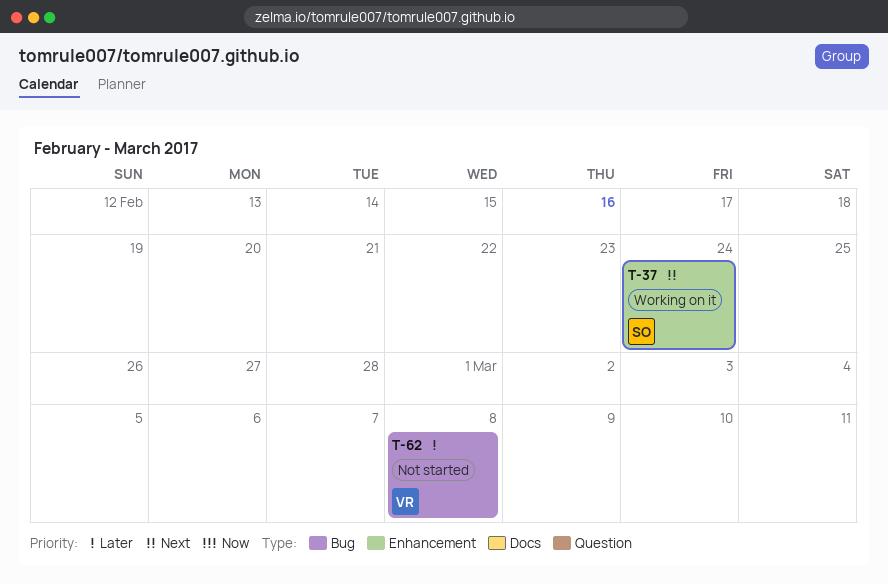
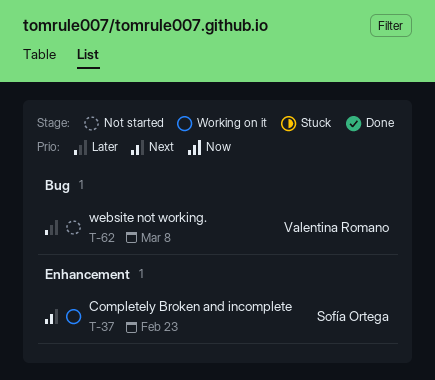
T-37, due: Feb 24 -> Feb 23

